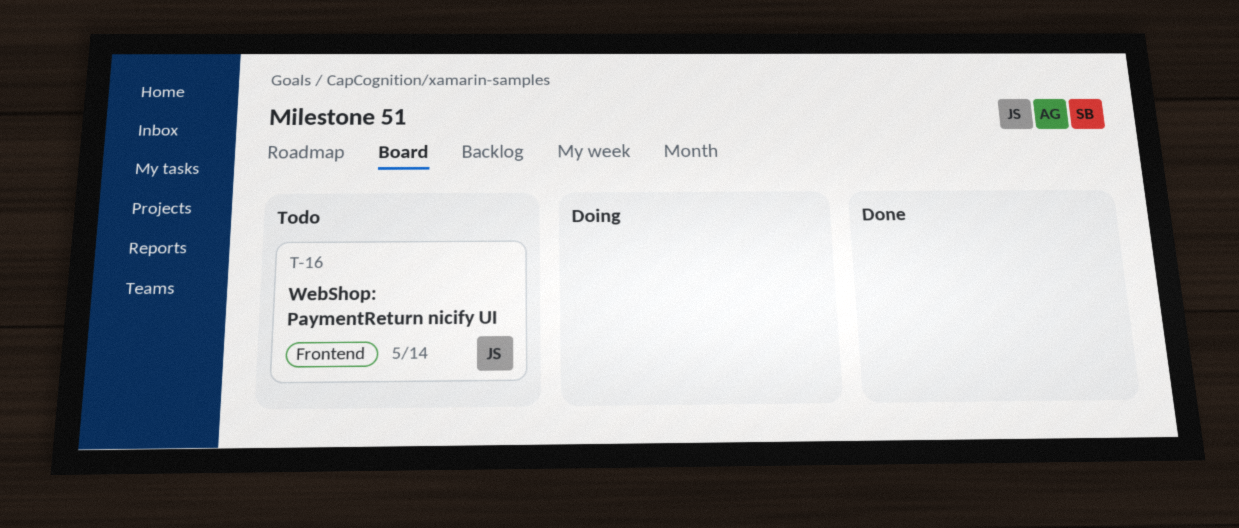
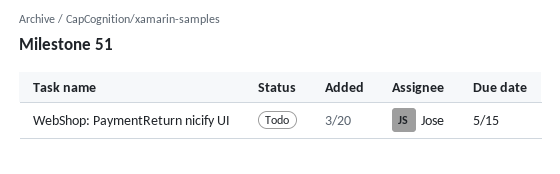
WebShop: PaymentReturn nicify UI, due: May 14 -> May 15

